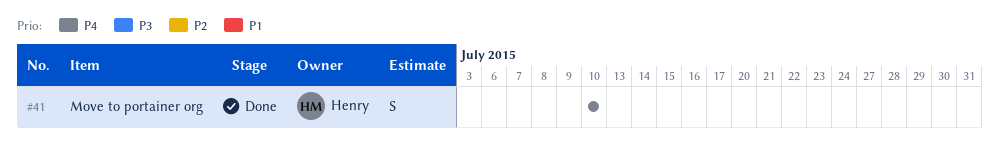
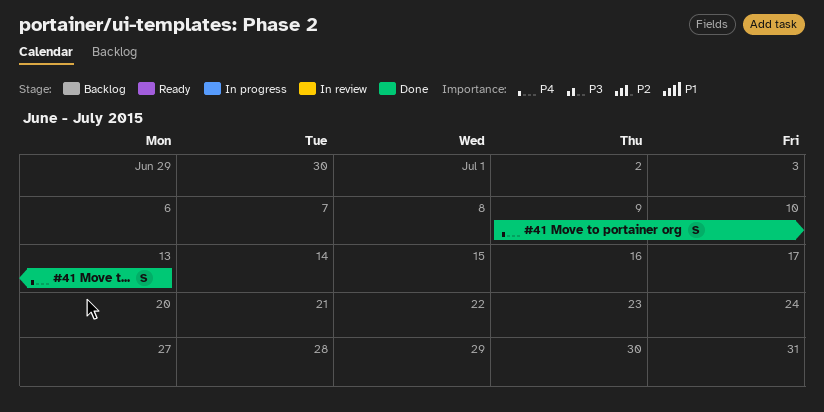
#41, start: Jul 10 -> Jul 9
#41, due: Jul 10 -> Jul 13

